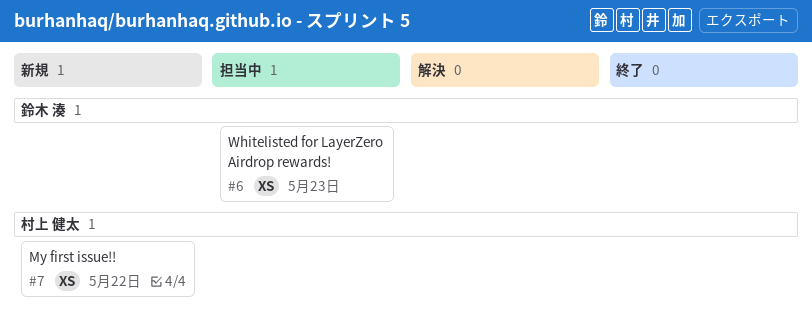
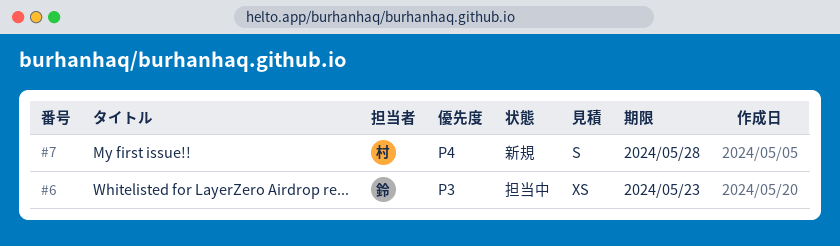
#7, estimate: XS -> S
#7, due: May 22 -> May 28

